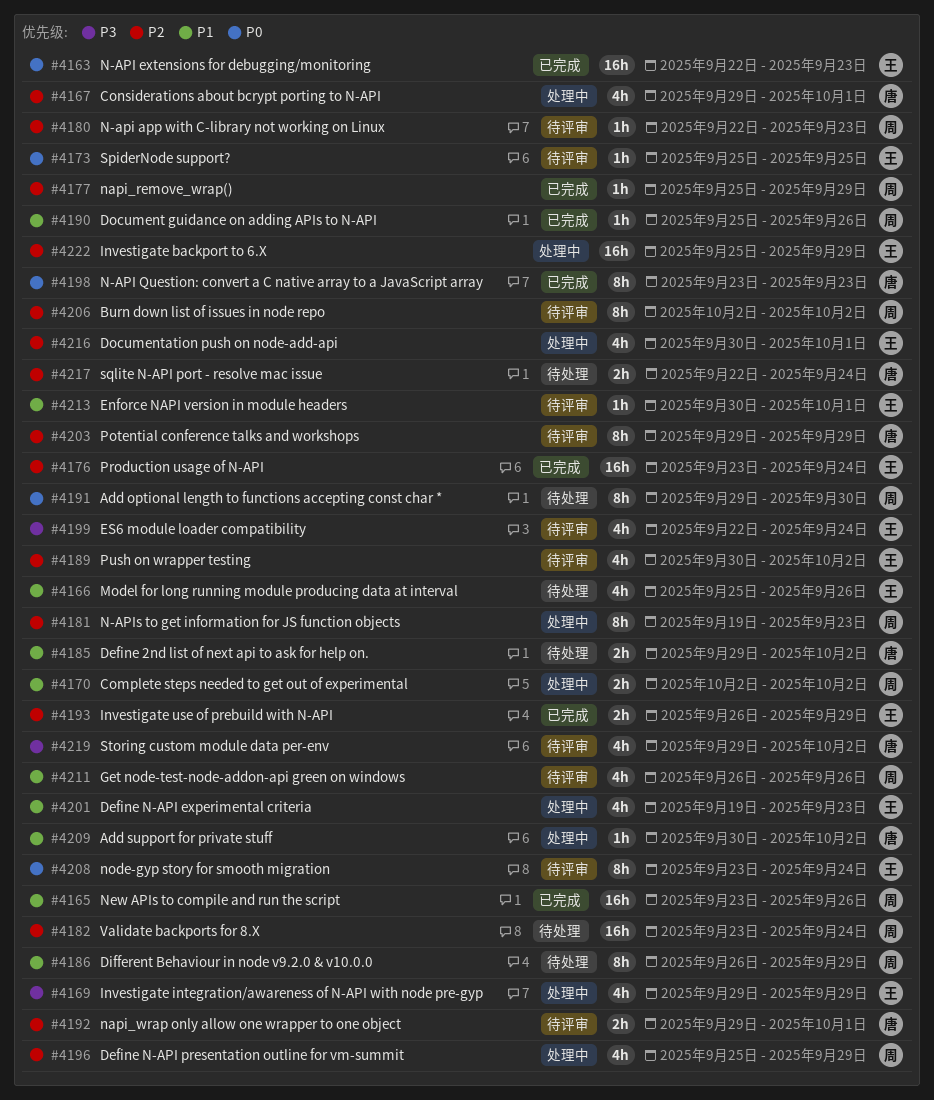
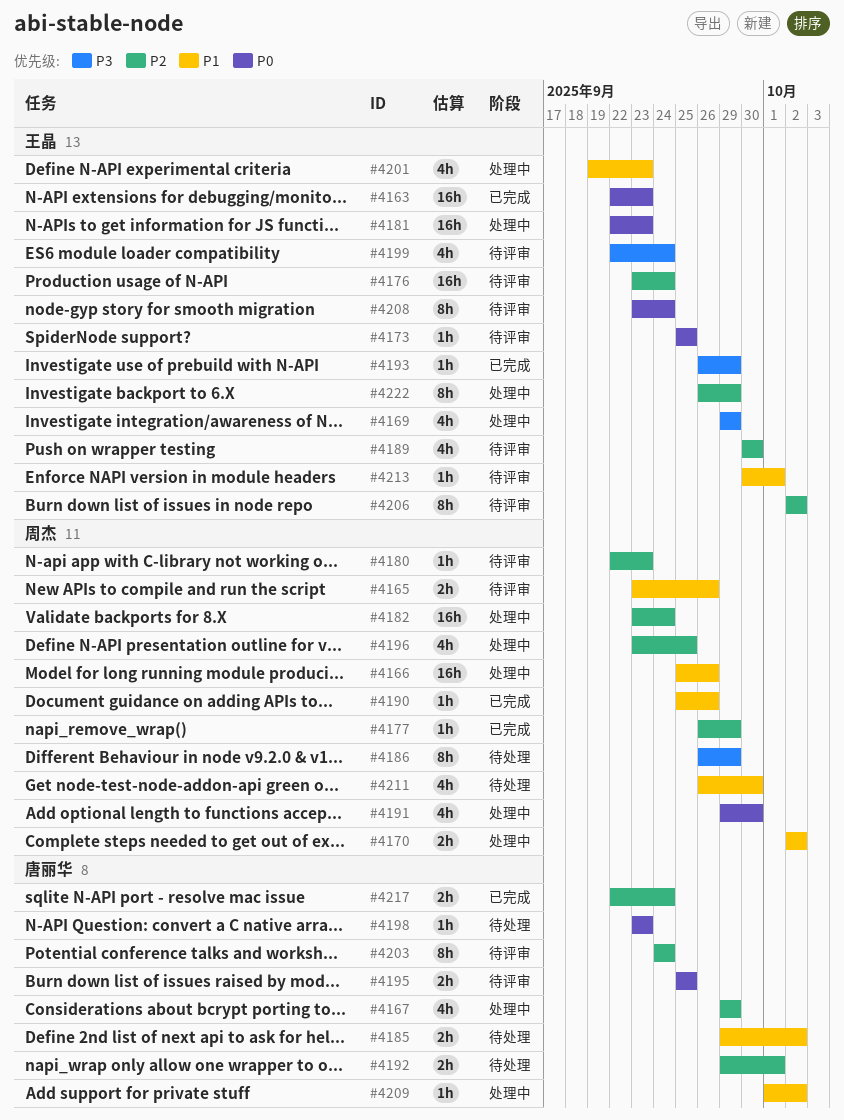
#4165, status: 已完成 -> 待评审
#4165, estimate: 16h -> 2h
#4166, status: 待处理 -> 处理中
#4166, owner: 王晶 -> 周杰
#4166, estimate: 4h -> 16h
#4167, due: Oct 1 -> Sep 29
#4176, status: 已完成 -> 待评审
#4177, start: Sep 25 -> Sep 26
#4181, owner: 周杰 -> 王晶
#4181, priority: P2 -> P0
#4181, estimate: 8h -> 16h
#4181, start: Sep 19 -> Sep 22
#4182, status: 待处理 -> 处理中
#4186, priority: P1 -> P3
#4189, due: Oct 2 -> Sep 30
#4191, status: 待处理 -> 处理中
#4191, estimate: 8h -> 4h
#4192, status: 待评审 -> 待处理
#4193, priority: P2 -> P3
#4193, estimate: 2h -> 1h
#4195: none -> present
#4196, start: Sep 25 -> Sep 23
#4196, due: Sep 29 -> Sep 25
#4198, status: 已完成 -> 待处理
#4198, estimate: 8h -> 1h
#4203, start: Sep 29 -> Sep 24
#4203, due: Sep 29 -> Sep 24
#4206, owner: 周杰 -> 王晶
#4209, start: Sep 30 -> Oct 1
#4211, status: 待评审 -> 待处理
#4211, due: Sep 26 -> Sep 30
#4216: present -> none
#4217, status: 待处理 -> 已完成
#4219: present -> none
#4222, estimate: 16h -> 8h
#4222, start: Sep 25 -> Sep 26

